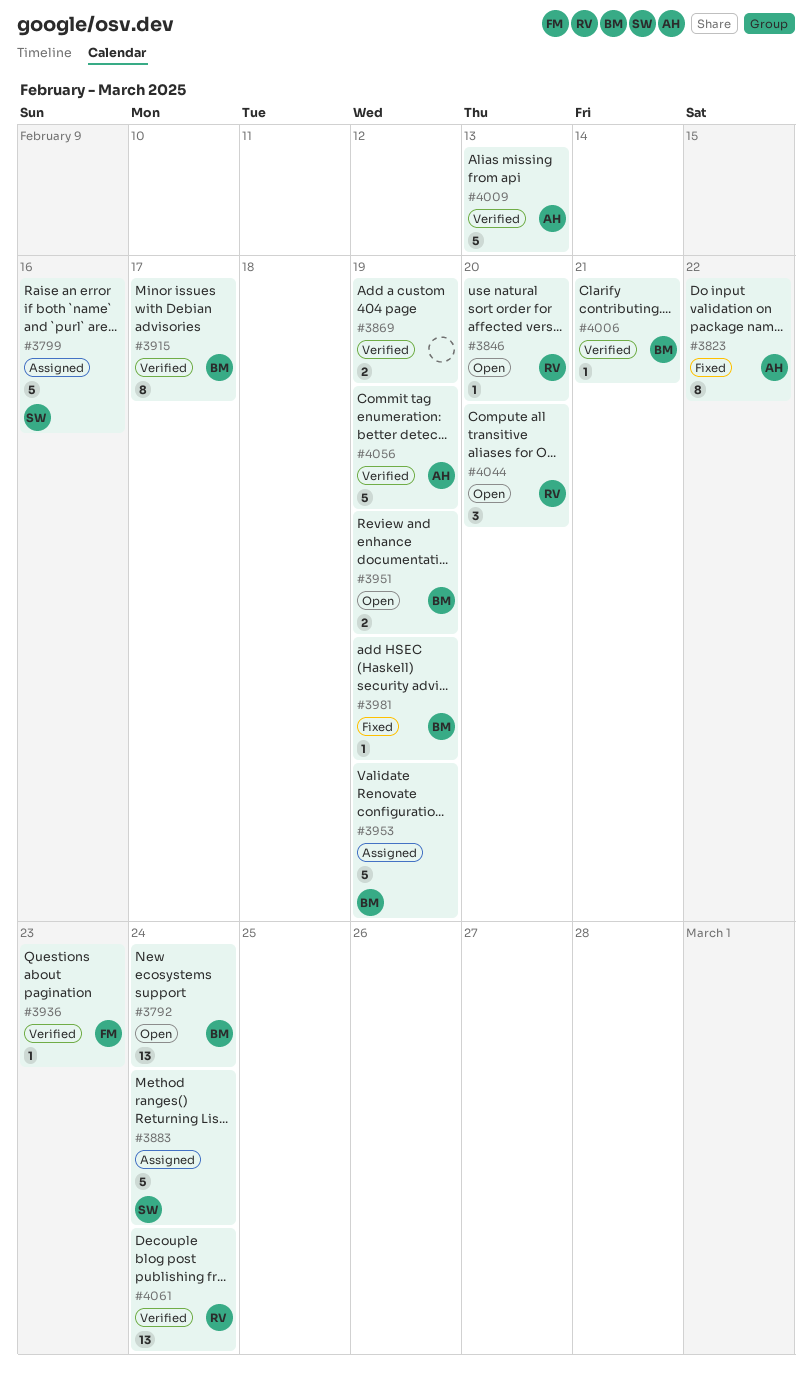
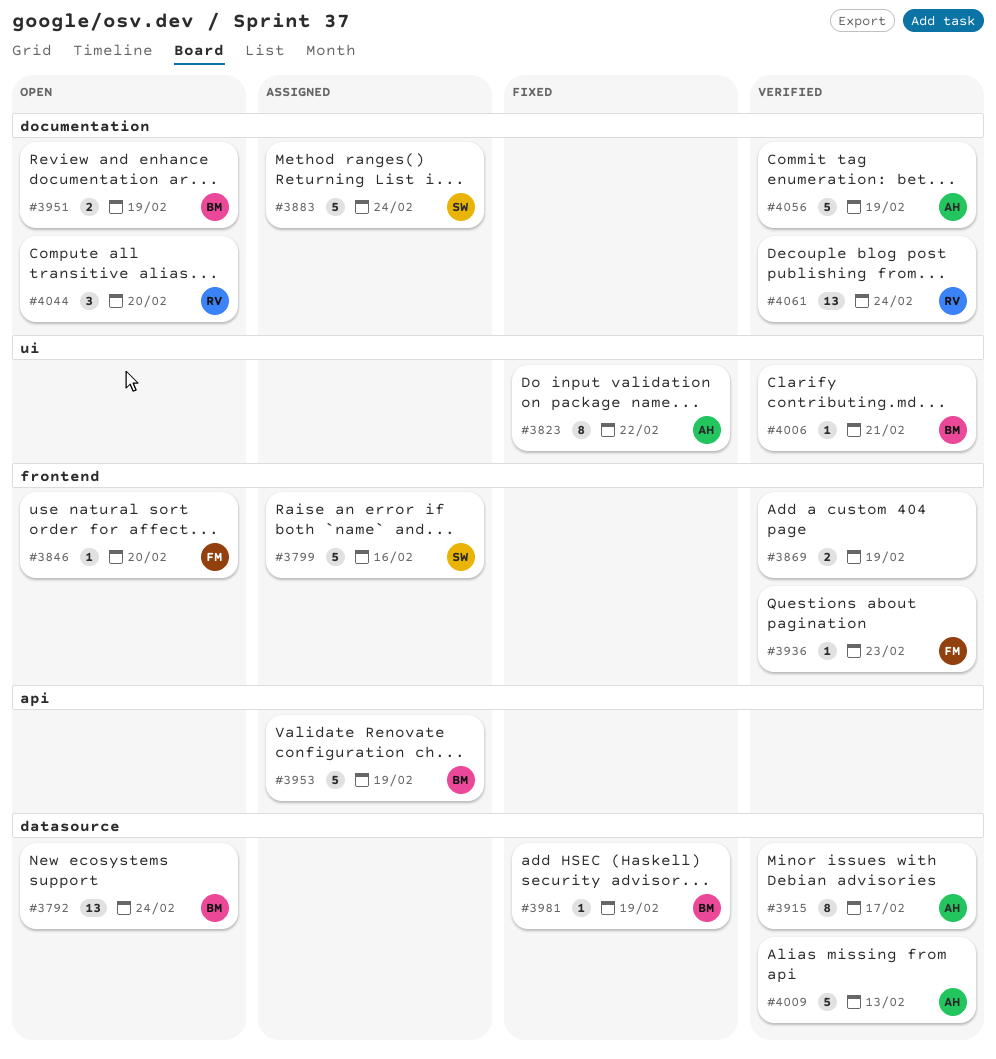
#3846, owner: RV -> FM
#3915, owner: BM -> AH

